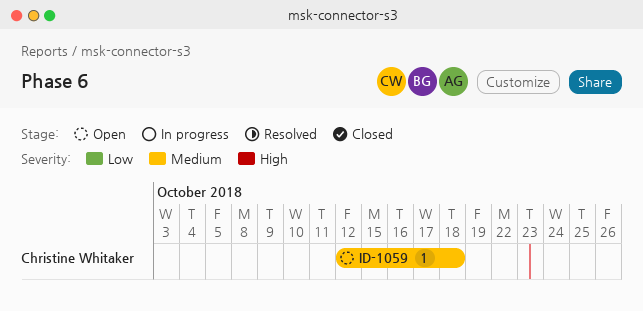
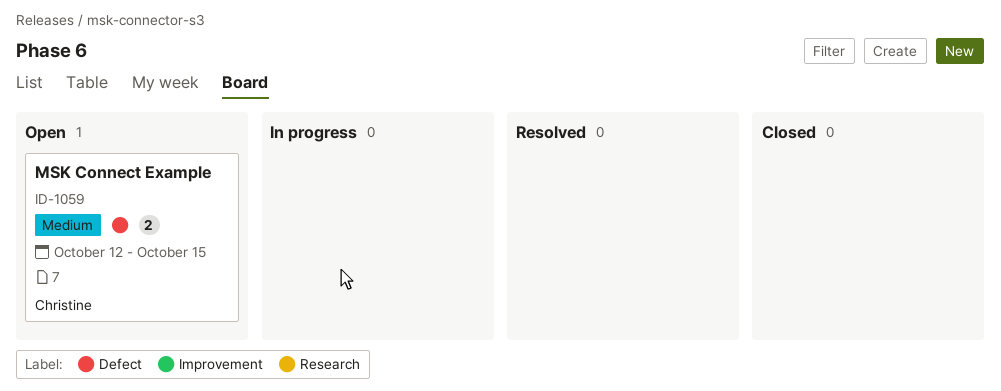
ID-1059, estimate: 1 -> 2
ID-1059, due: Oct 18 -> Oct 15

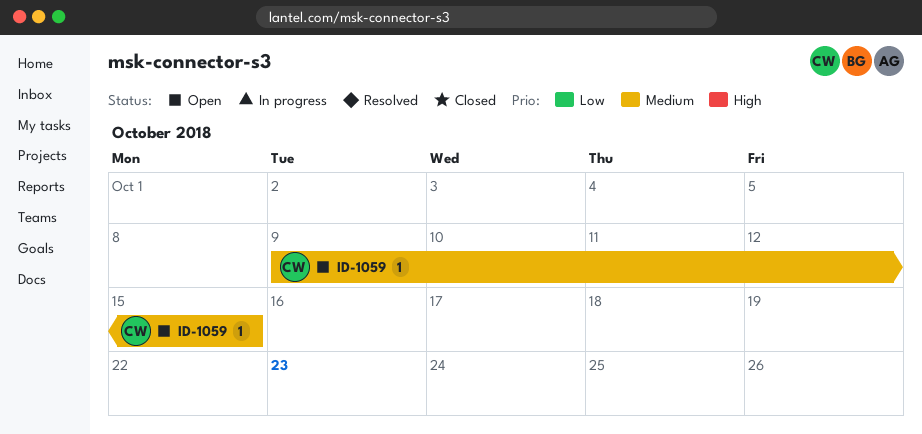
ID-1059, estimate: 2 -> 1
ID-1059, start: Oct 12 -> Oct 9

